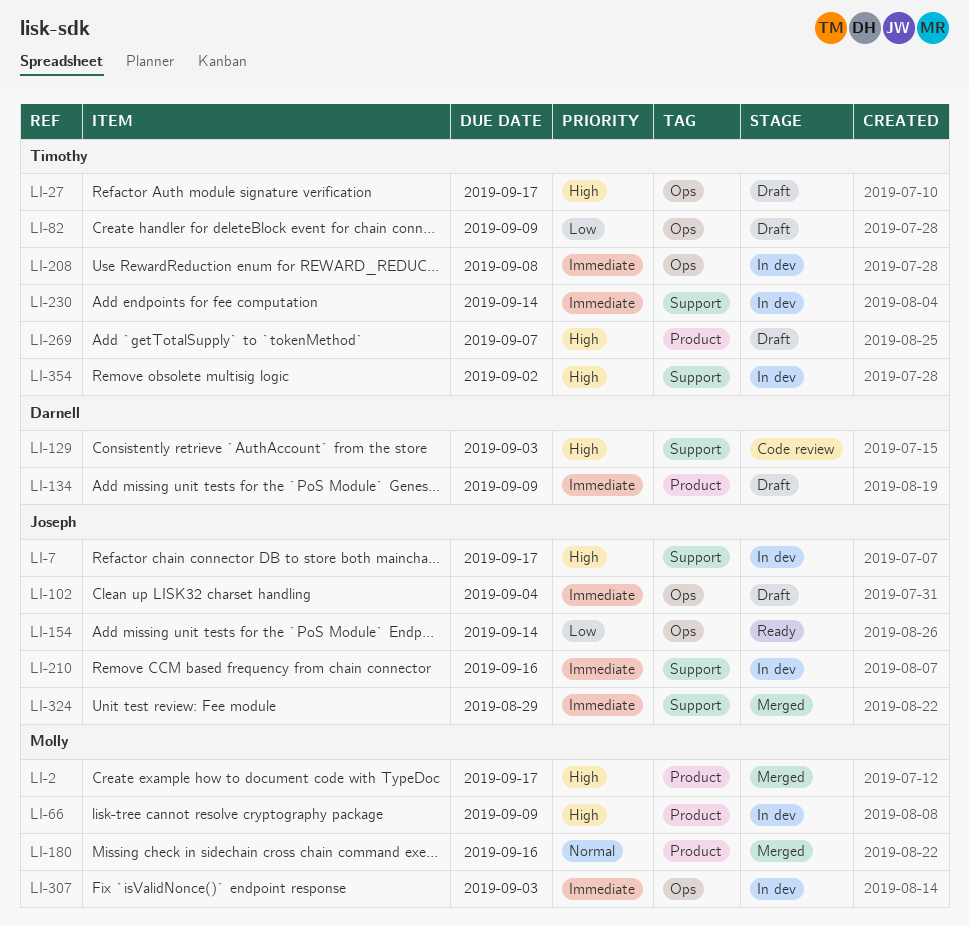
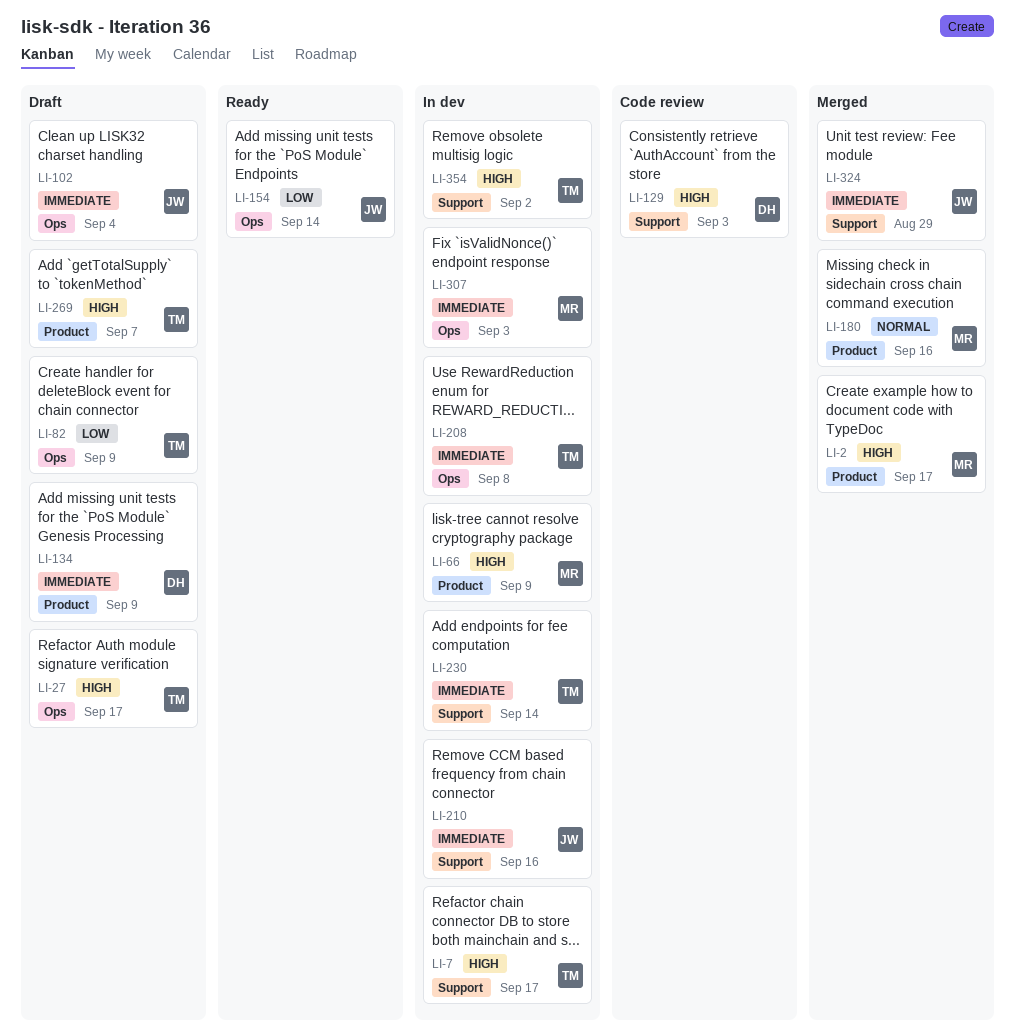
LI-7, owner: Joseph -> Timothy

